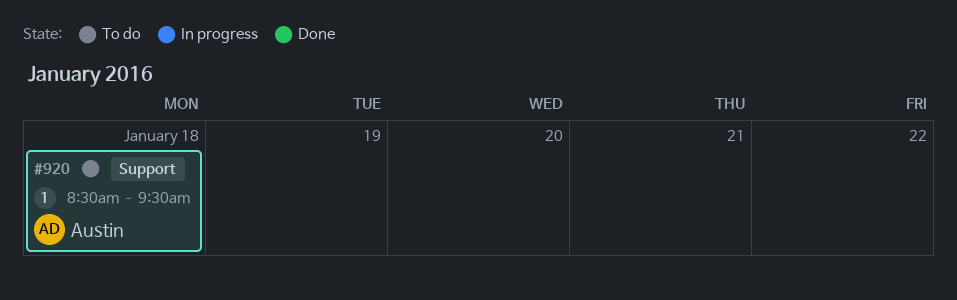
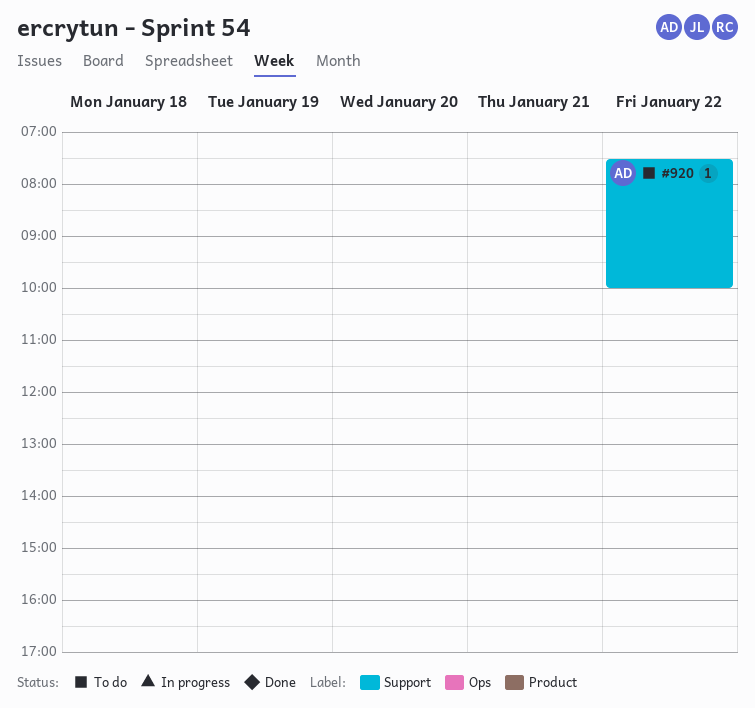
#920, day: Jan 18 -> Jan 22
#920, begins: 08:30 -> 07:30
#920, ends: 09:30 -> 10:00

